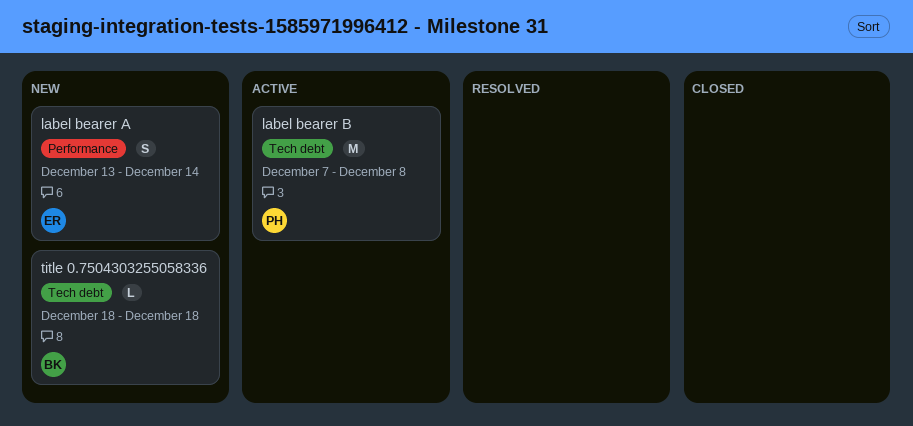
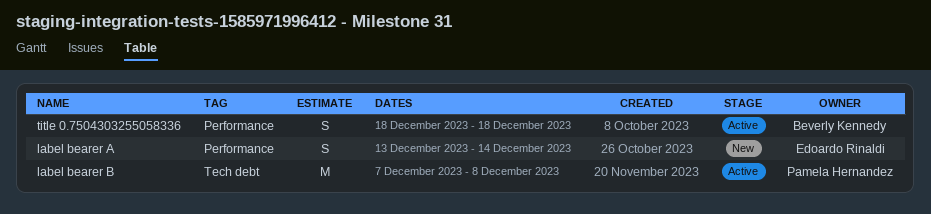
title 0.7504303255058336, status: New -> Active
title 0.7504303255058336, label: Tech debt -> Performance
title 0.7504303255058336, estimate: L -> S

